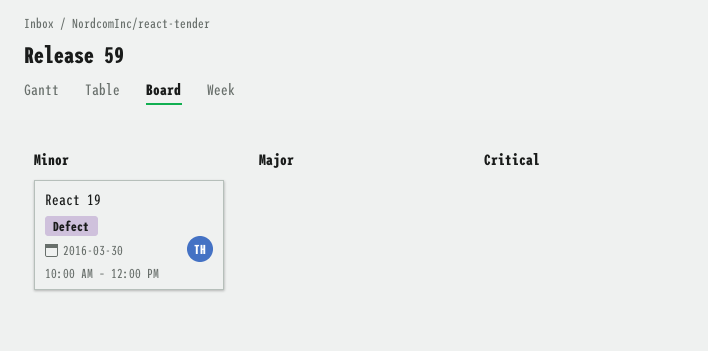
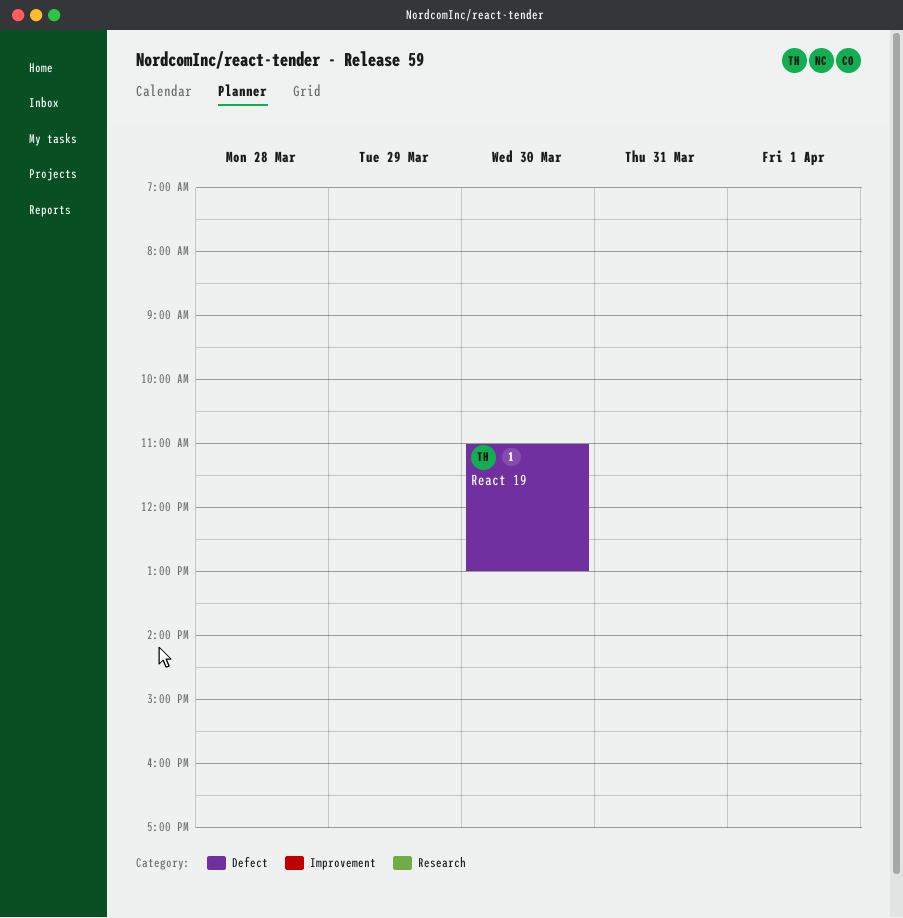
React 19, begins: 10:00 -> 11:00
React 19, ends: 12:00 -> 13:00

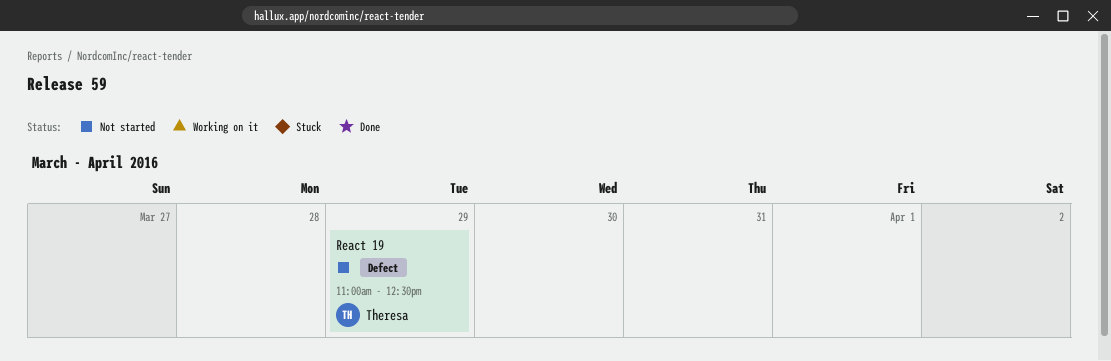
React 19, day: Mar 30 -> Mar 29
React 19, ends: 13:00 -> 12:30

